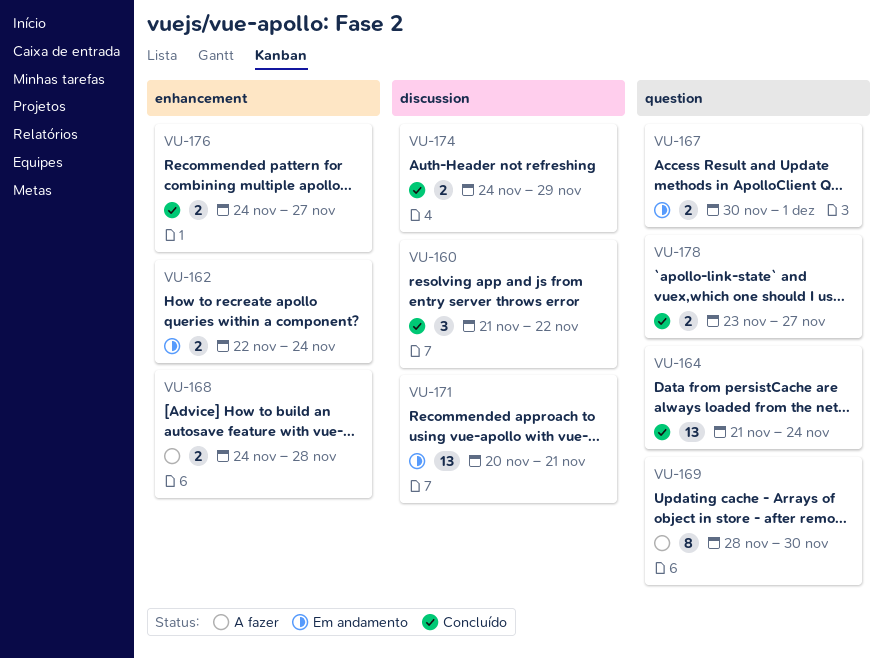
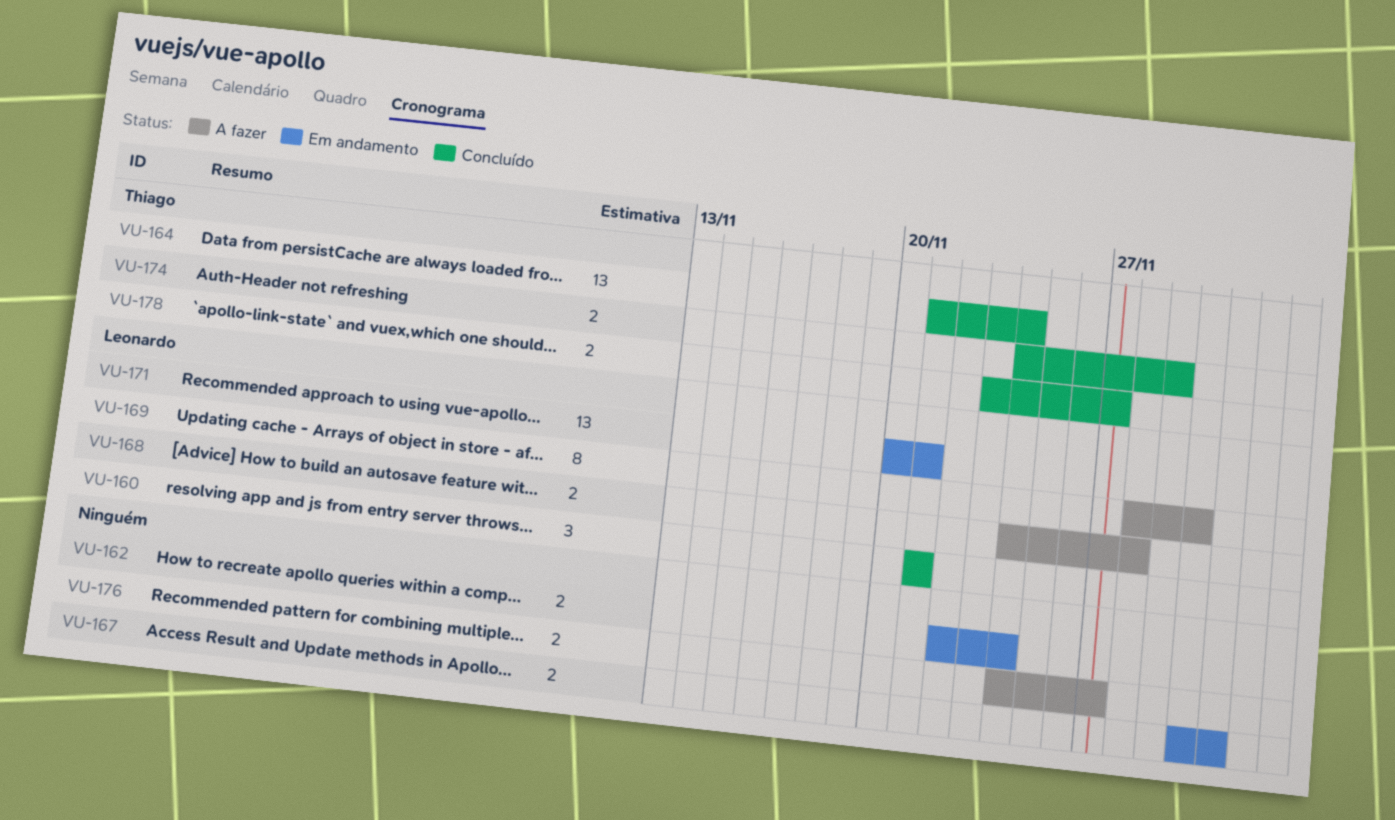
VU-160, due: Nov 22 -> Nov 21
VU-176, status: Concluído -> A fazer

